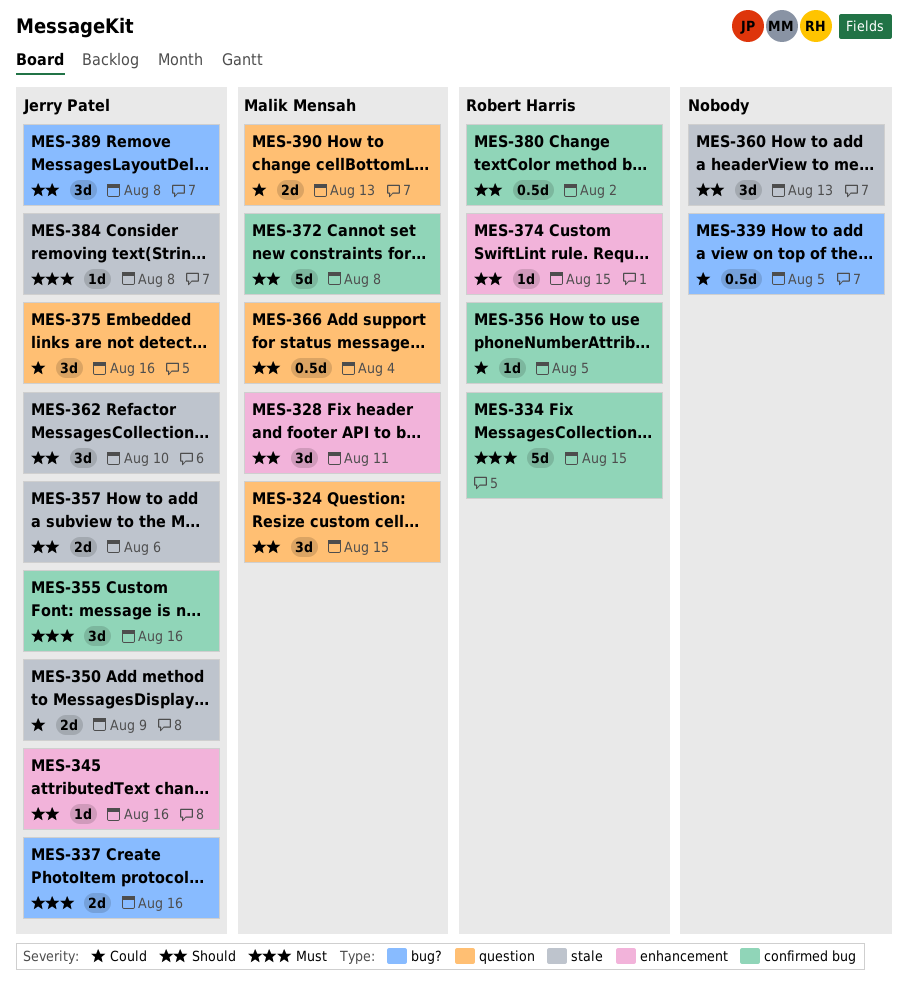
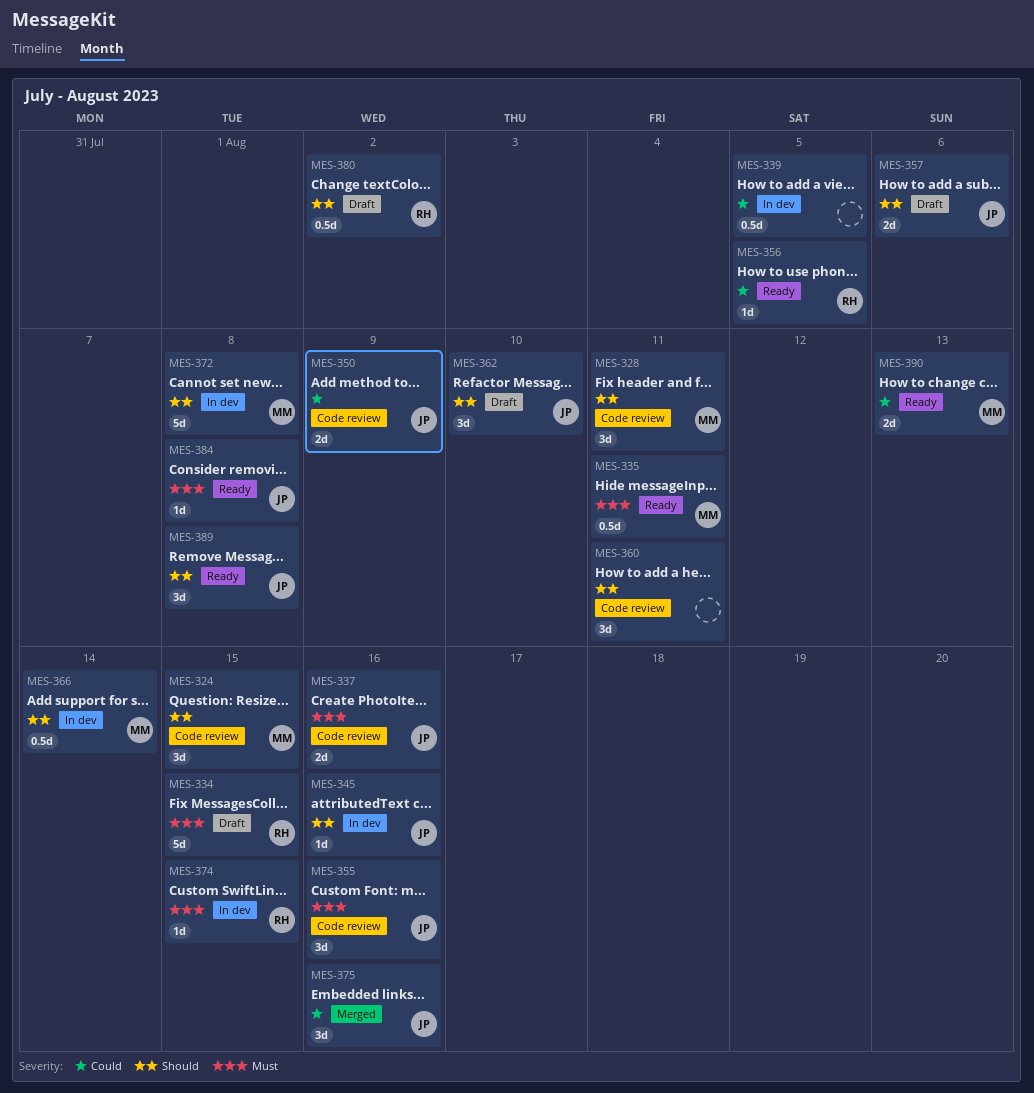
MES-335: none -> present
MES-360, due: Aug 13 -> Aug 11
MES-366, due: Aug 4 -> Aug 14
MES-374, priority: Should -> Must

